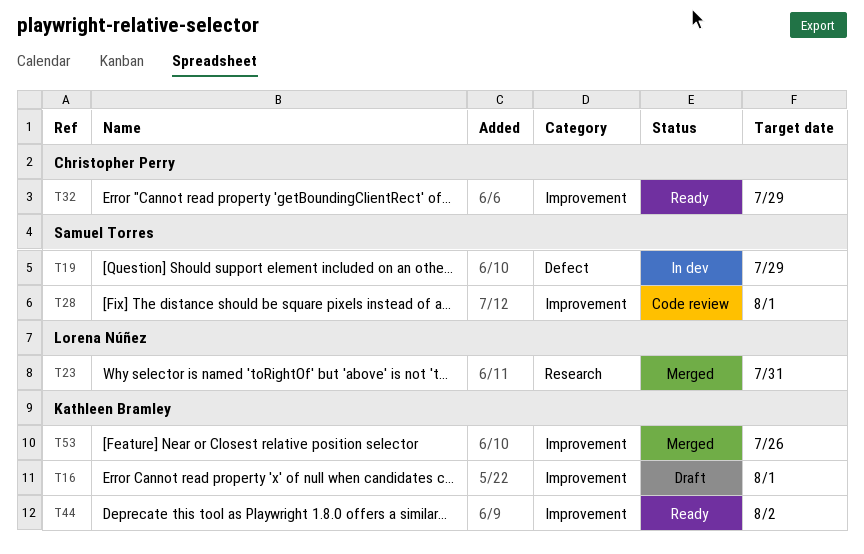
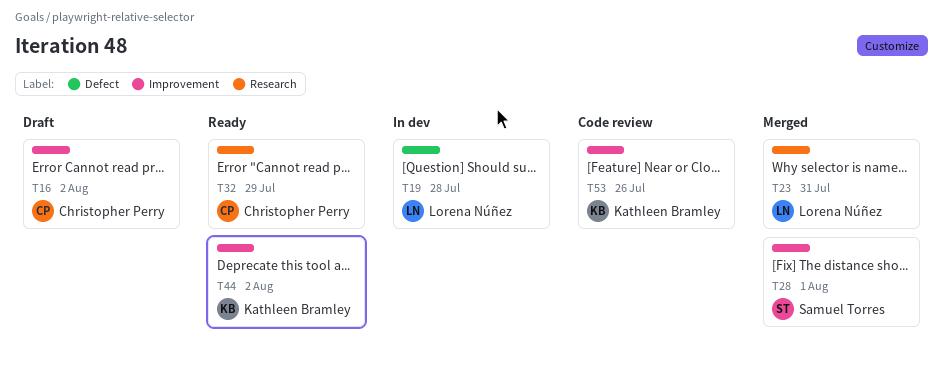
T16, owner: Kathleen Bramley -> Christopher Perry
T16, due: Aug 1 -> Aug 2
T19, owner: Samuel Torres -> Lorena Núñez
T19, due: Jul 29 -> Jul 28
T28, status: Code review -> Merged
T32, label: Improvement -> Research
T53, status: Merged -> Code review

